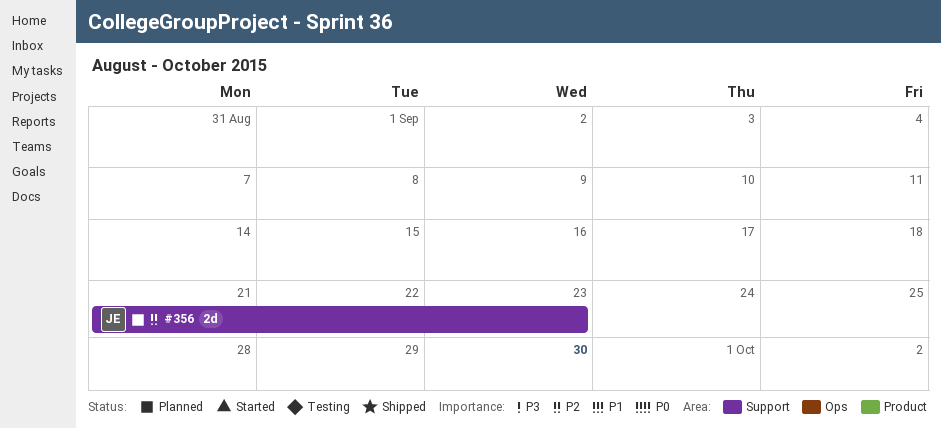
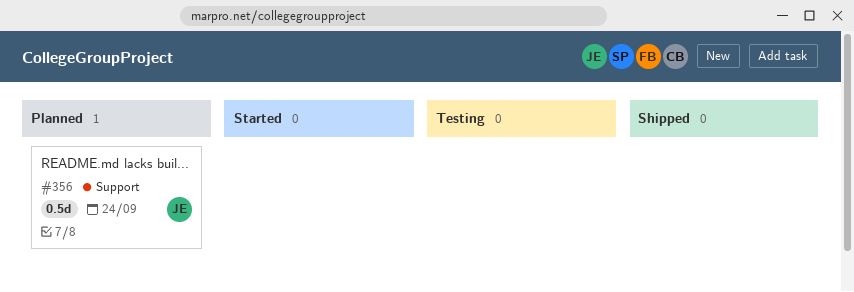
#356, estimate: 2d -> 0.5d
#356, due: Sep 23 -> Sep 24

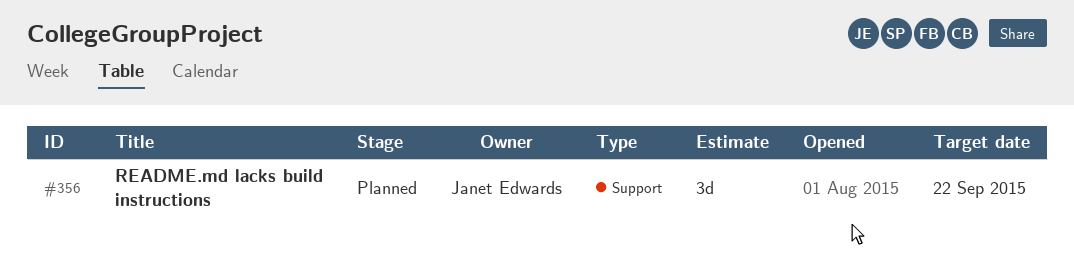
#356, estimate: 0.5d -> 3d
#356, due: Sep 24 -> Sep 22

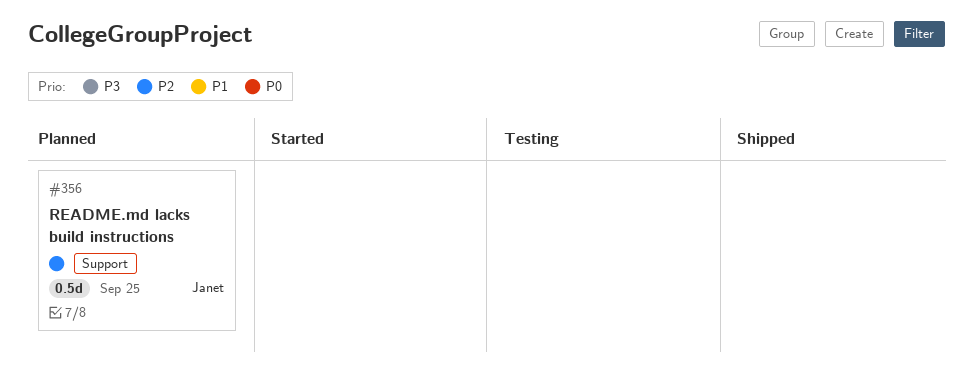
#356, estimate: 3d -> 0.5d
#356, due: Sep 22 -> Sep 25

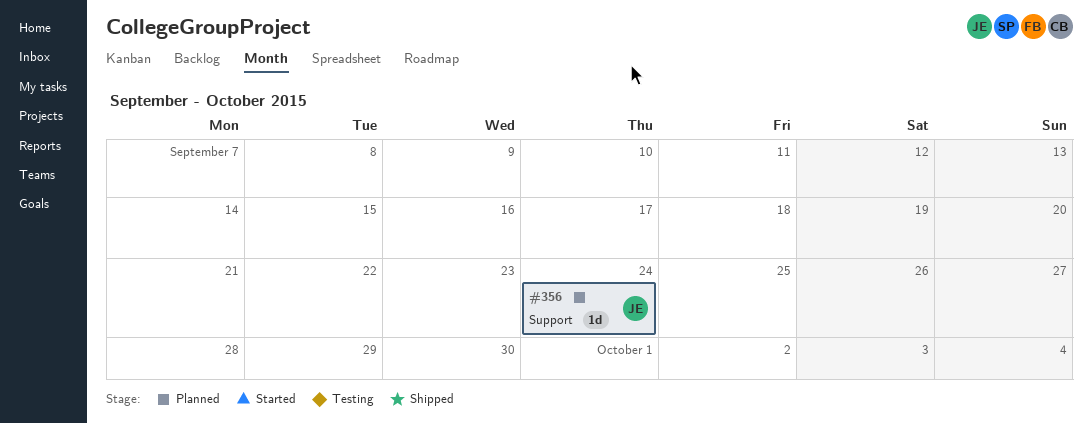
#356, estimate: 0.5d -> 1d
#356, due: Sep 25 -> Sep 24

